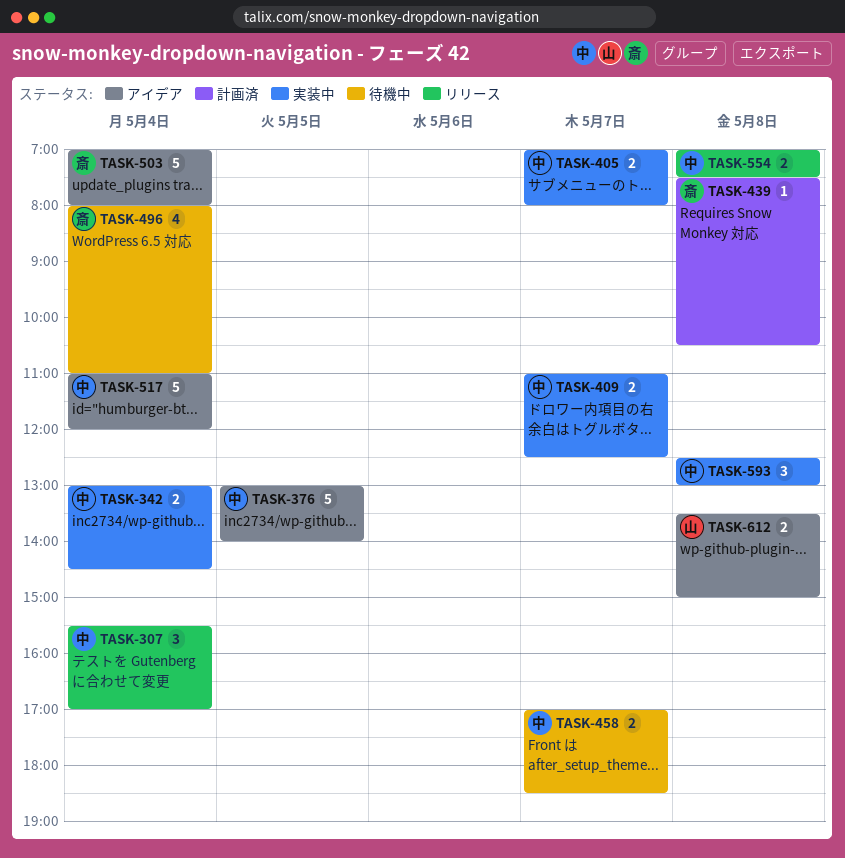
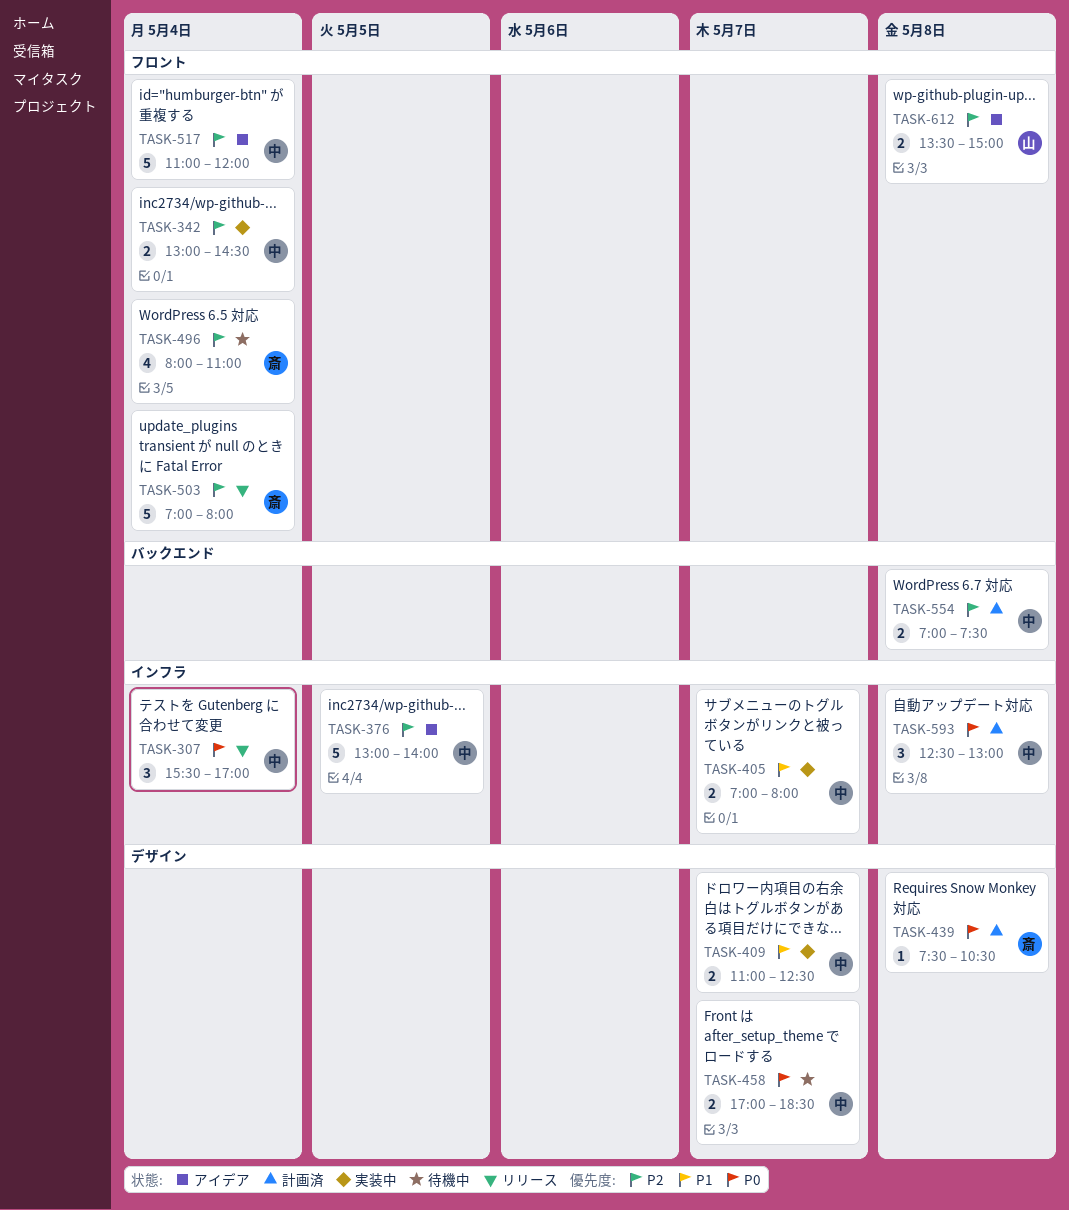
TASK-503, status: アイデア -> リリース
TASK-554, status: リリース -> 計画済
TASK-593, status: 実装中 -> 計画済

